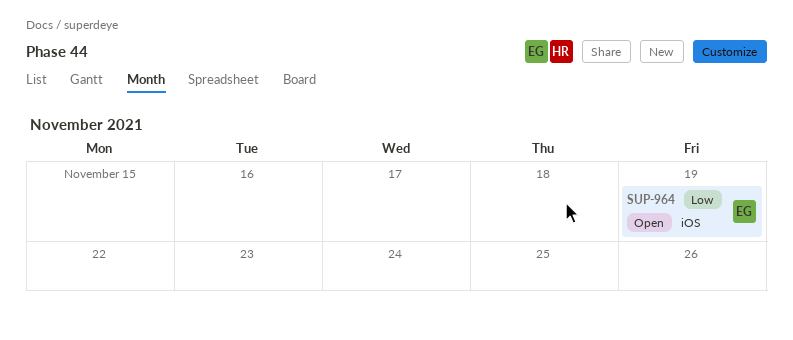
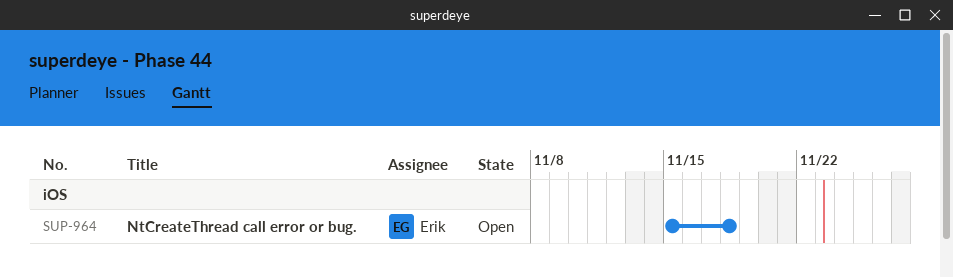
SUP-964, due: Nov 19 -> Nov 18

